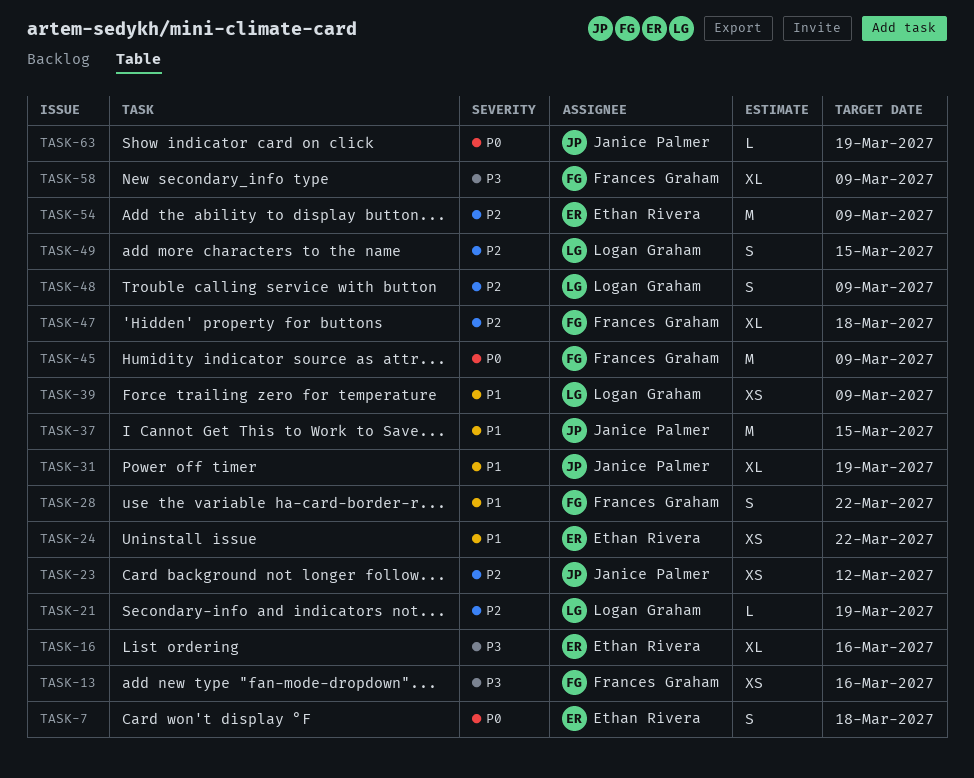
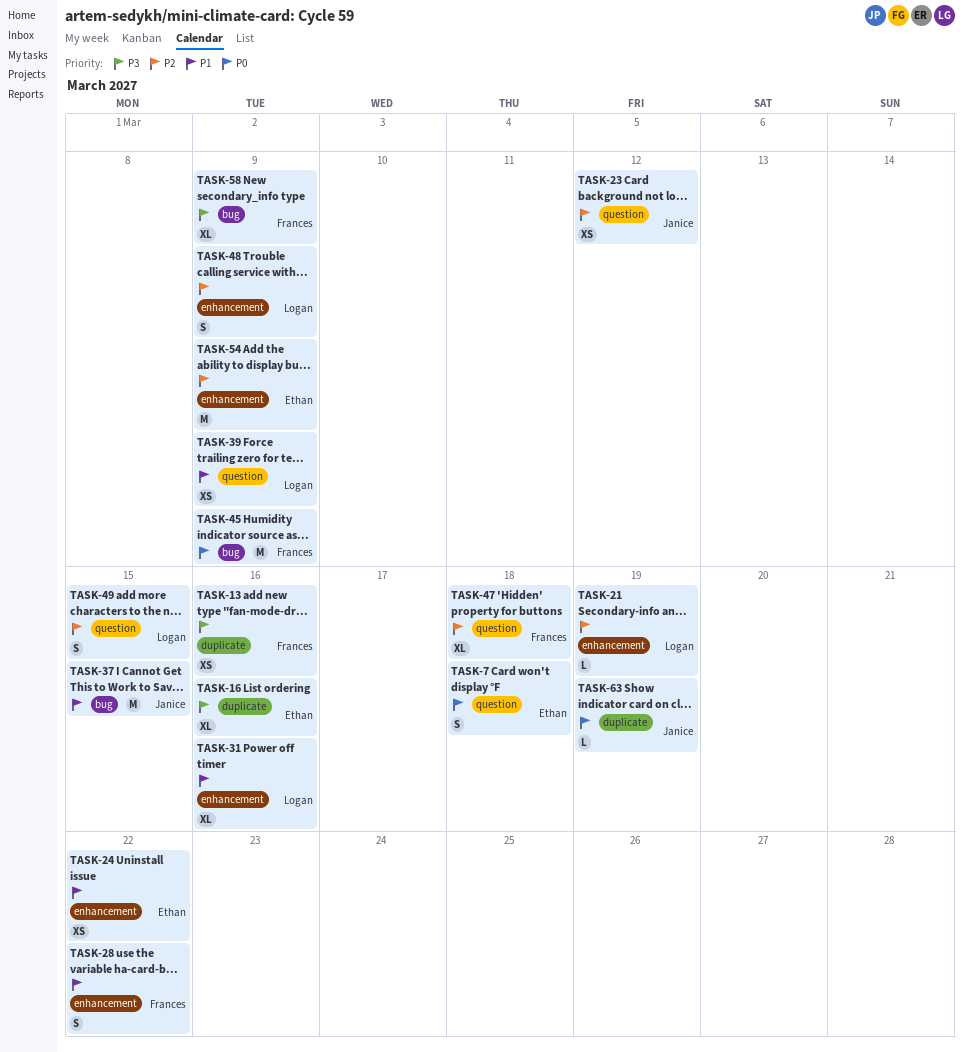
TASK-31, owner: Janice Palmer -> Logan Graham
TASK-31, due: Mar 19 -> Mar 16

